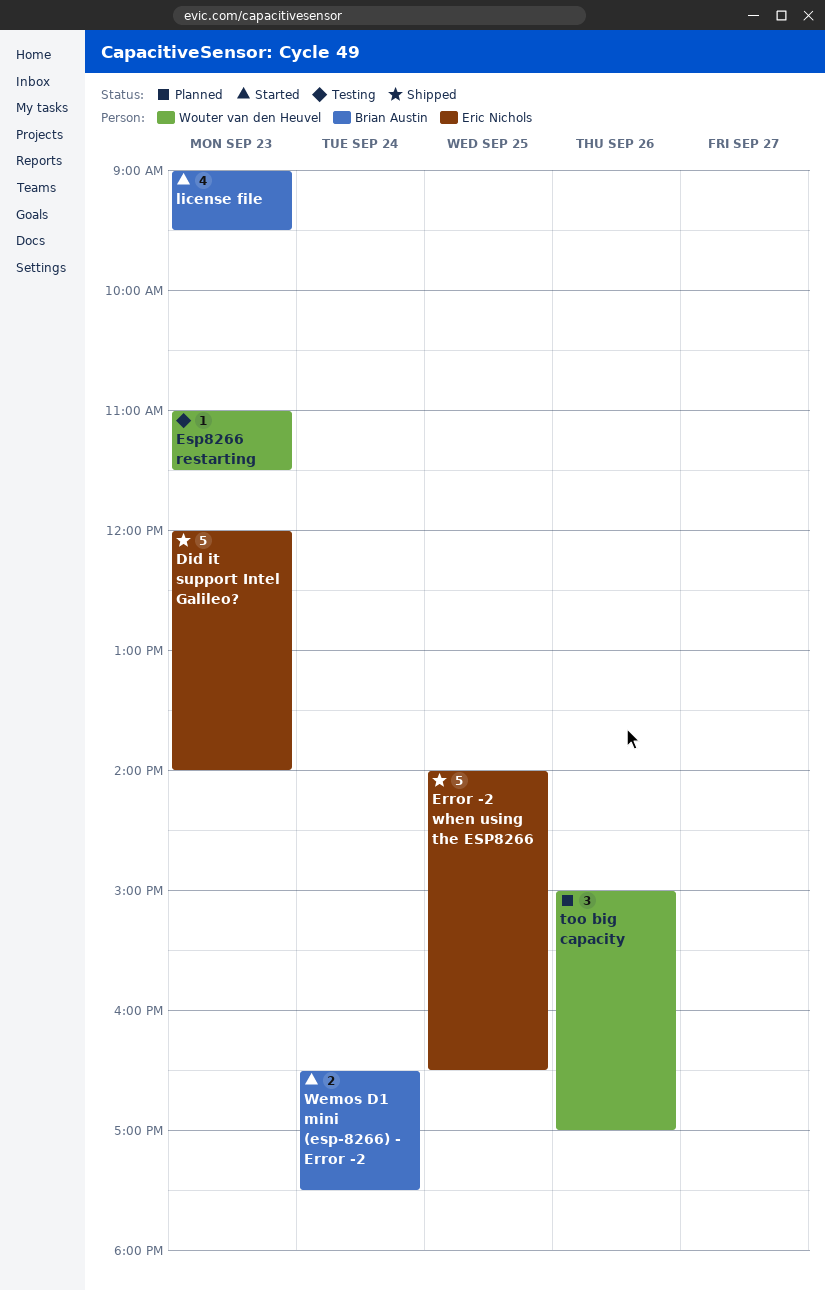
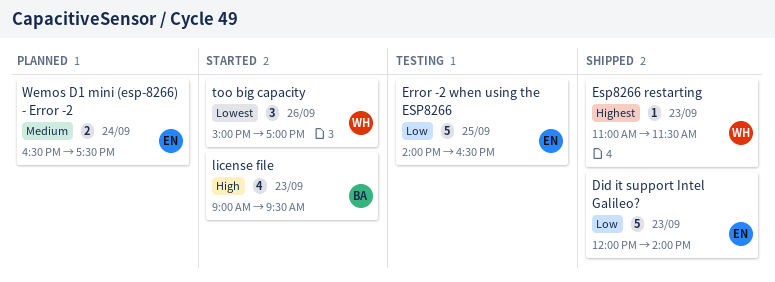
Error -2 when using the ESP8266, status: Shipped -> Testing
Esp8266 restarting, status: Testing -> Shipped
too big capacity, status: Planned -> Started
Wemos D1 mini (esp-8266) - Error -2, status: Started -> Planned
Wemos D1 mini (esp-8266) - Error -2, owner: Brian Austin -> Eric Nichols

